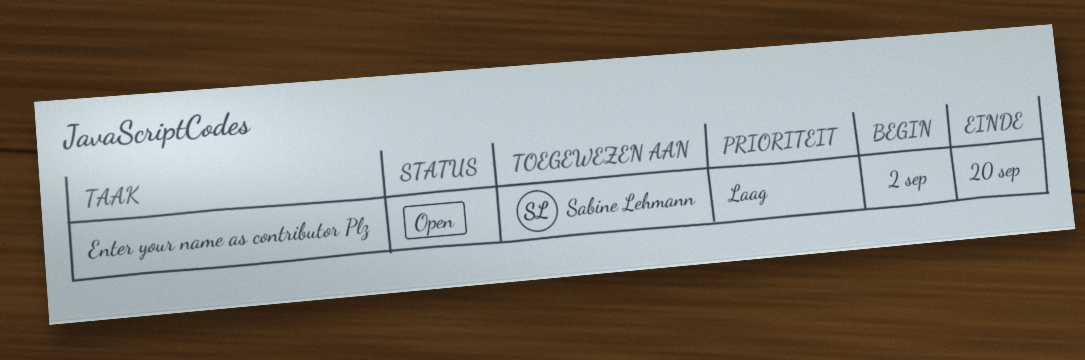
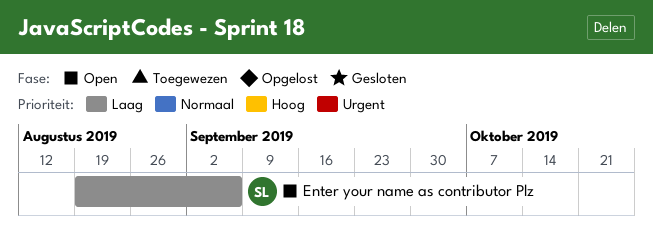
Enter your name as contributor Plz, start: Sep 2 -> Aug 19
Enter your name as contributor Plz, due: Sep 20 -> Sep 6

